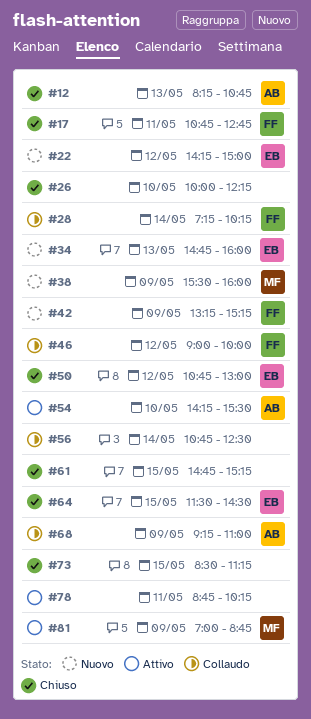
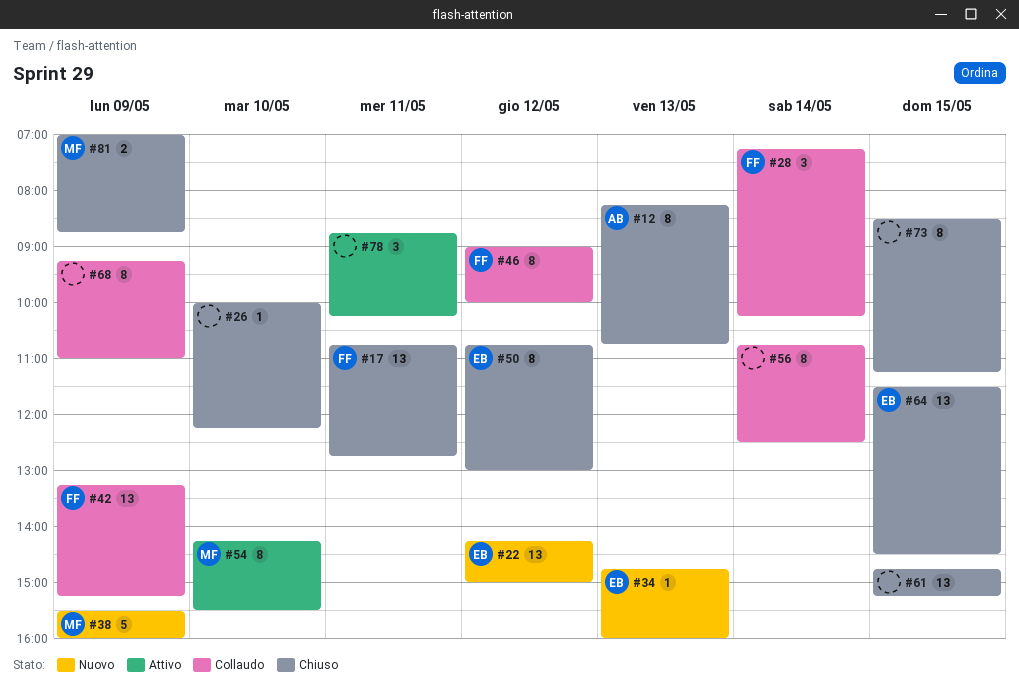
#42, status: Nuovo -> Collaudo
#54, owner: AB -> MF
#68, owner: AB -> none
#81, status: Attivo -> Chiuso

